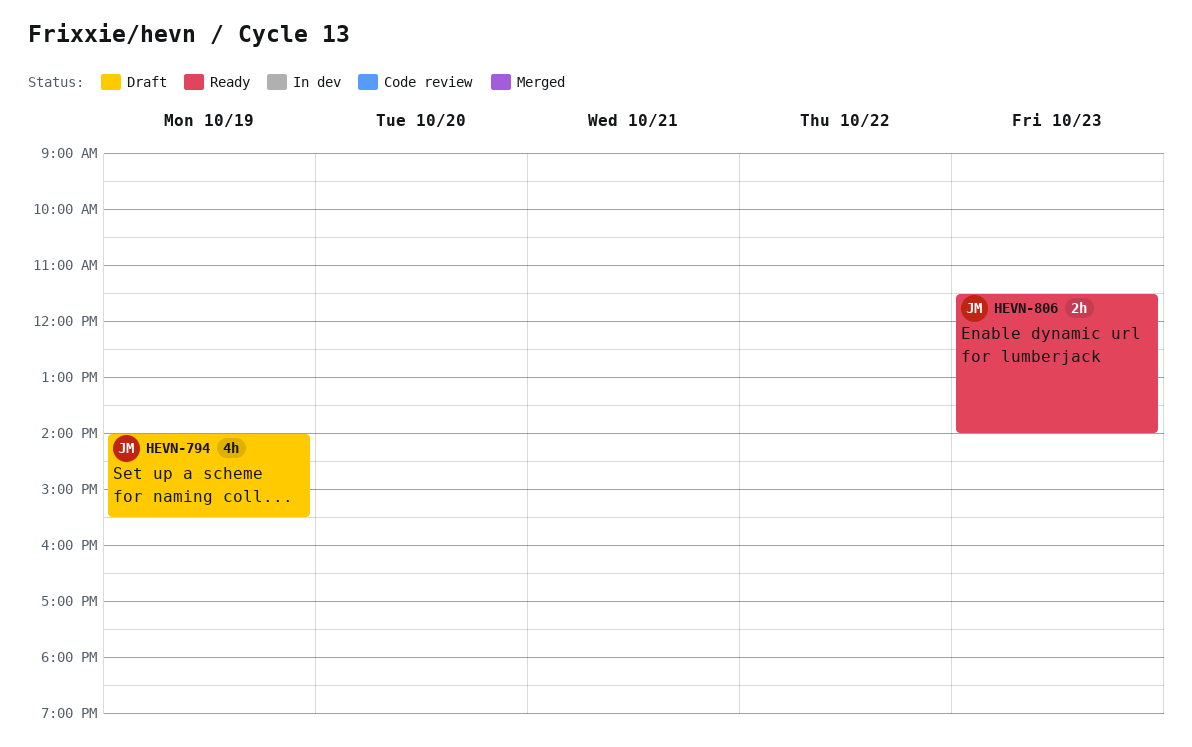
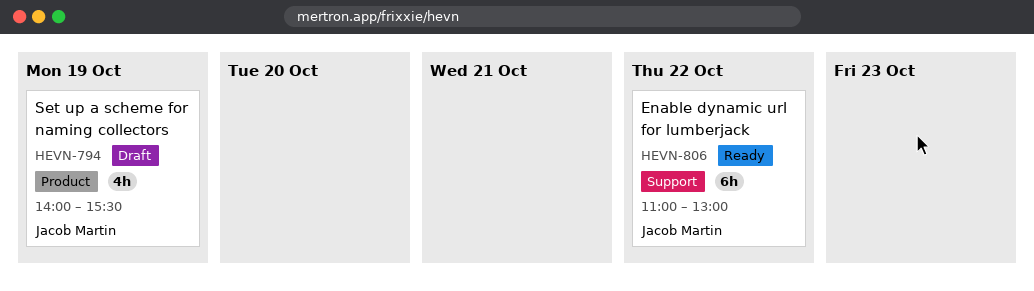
HEVN-806, estimate: 2h -> 6h
HEVN-806, day: Oct 23 -> Oct 22
HEVN-806, begins: 11:30 -> 11:00
HEVN-806, ends: 14:00 -> 13:00

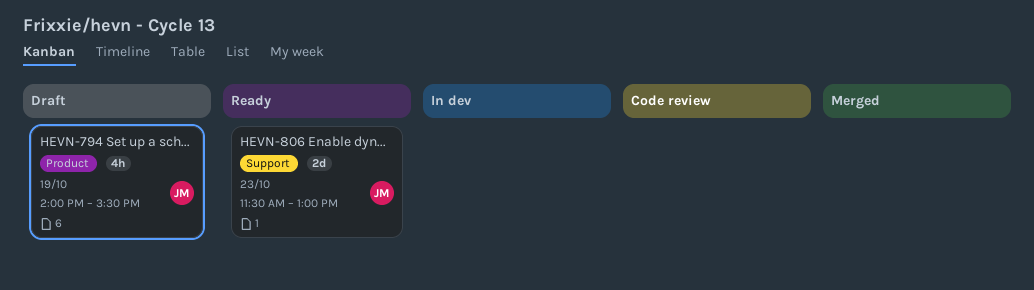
HEVN-806, estimate: 6h -> 2d
HEVN-806, day: Oct 22 -> Oct 23
HEVN-806, begins: 11:00 -> 11:30

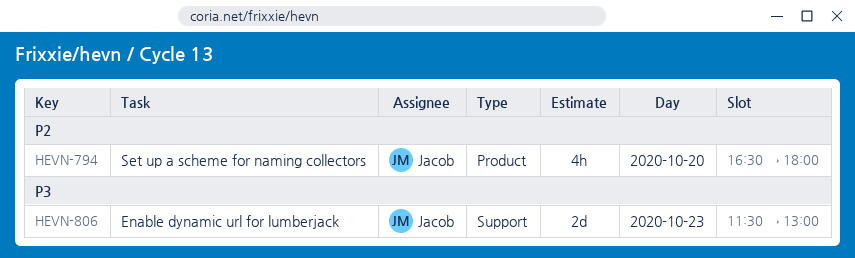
HEVN-794, day: Oct 19 -> Oct 20
HEVN-794, begins: 14:00 -> 16:30
HEVN-794, ends: 15:30 -> 18:00

